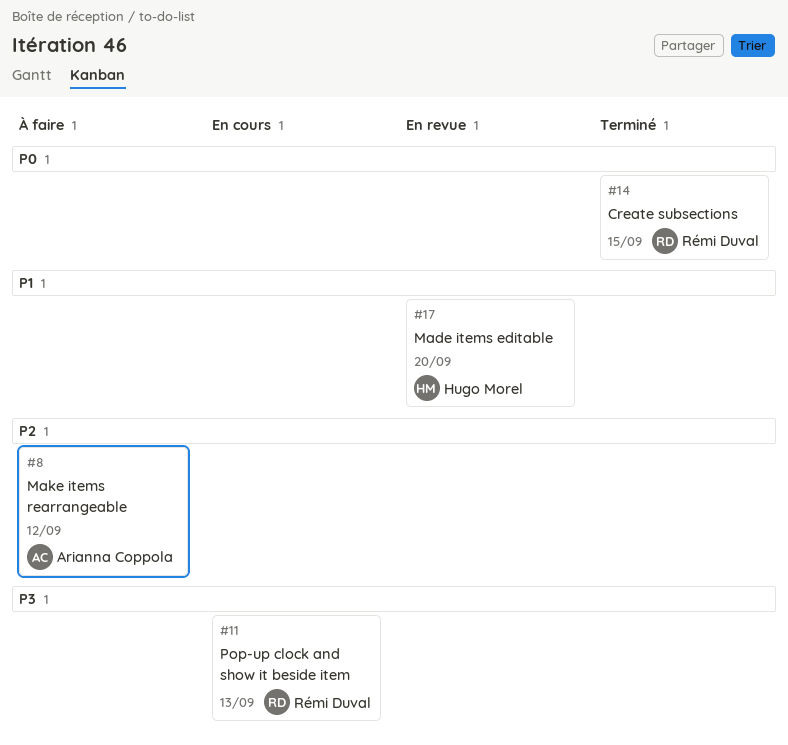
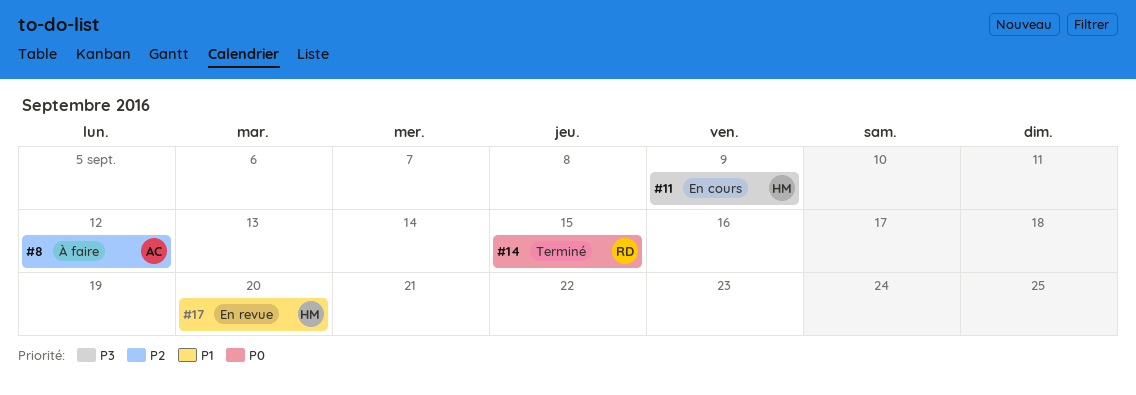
#11, owner: Rémi Duval -> Hugo Morel
#11, due: Sep 13 -> Sep 9

